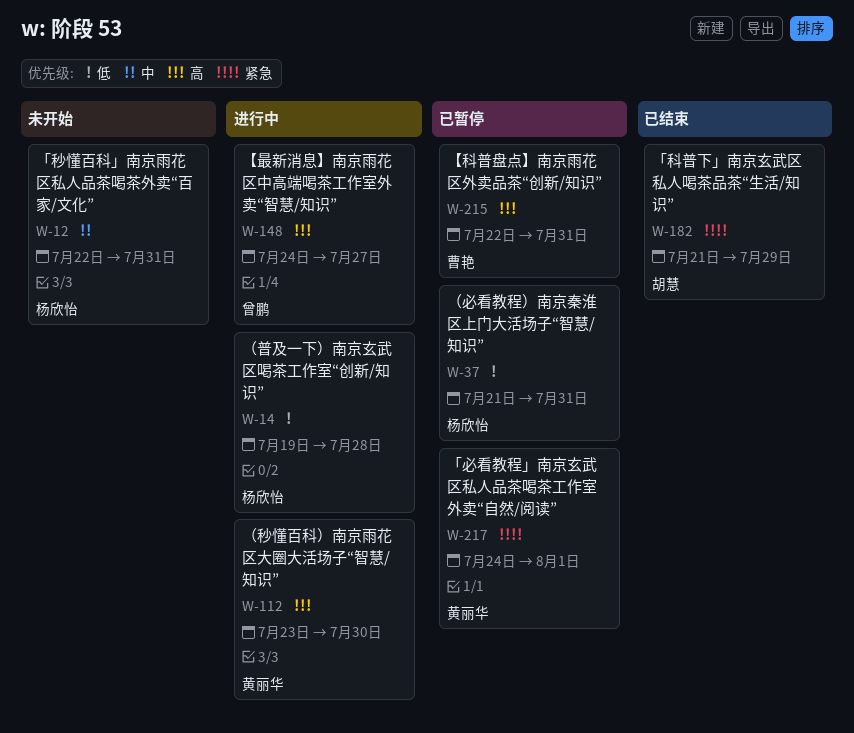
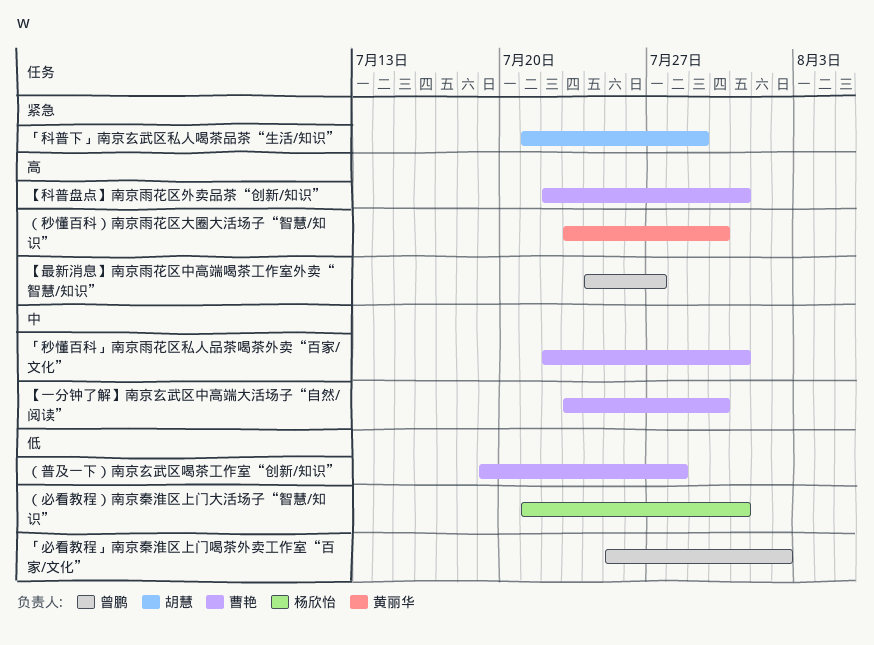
「必看教程」南京玄武区私人品茶喝茶工作室外卖“自然/阅读”: present -> none
「必看教程」南京秦淮区上门喝茶外卖工作室“百家/文化”: none -> present
「秒懂百科」南京雨花区私人品茶喝茶外卖“百家/文化”, owner: 杨欣怡 -> 曹艳
【一分钟了解】南京玄武区中高端大活场子“自然/阅读”: none -> present
（普及一下）南京玄武区喝茶工作室“创新/知识”, owner: 杨欣怡 -> 曹艳

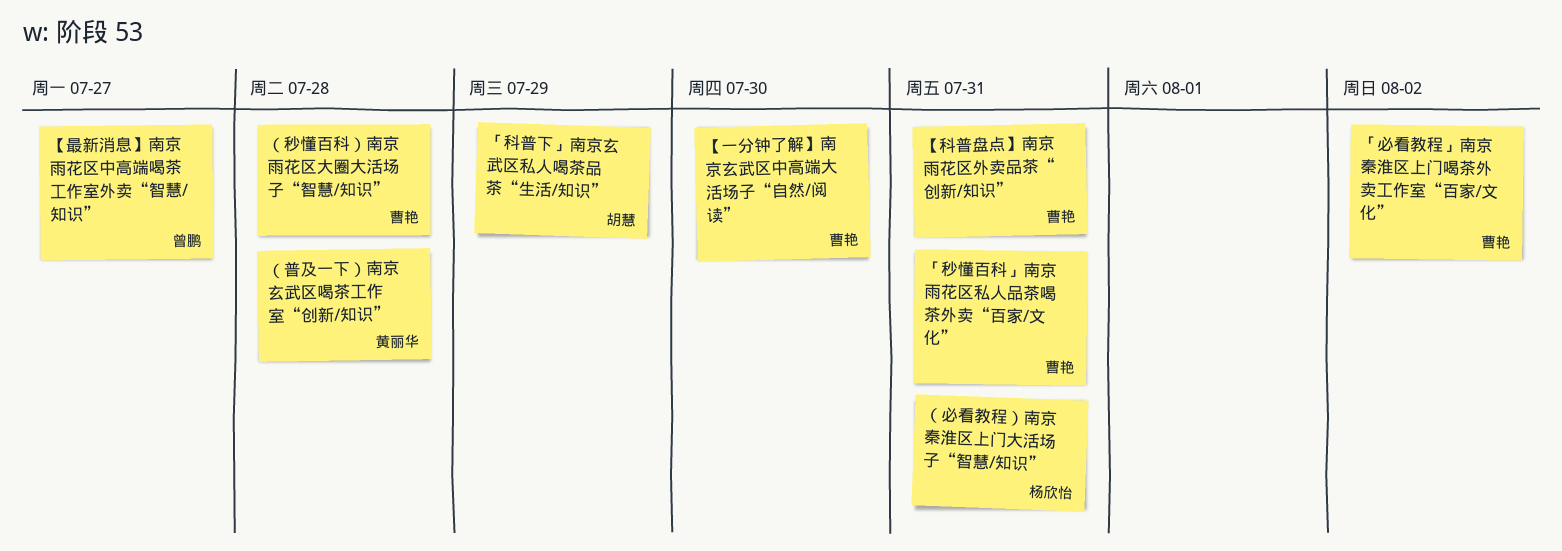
「必看教程」南京秦淮区上门喝茶外卖工作室“百家/文化”, owner: 曾鹏 -> 曹艳
（普及一下）南京玄武区喝茶工作室“创新/知识”, owner: 曹艳 -> 黄丽华
（秒懂百科）南京雨花区大圈大活场子“智慧/知识”, owner: 黄丽华 -> 曹艳
（秒懂百科）南京雨花区大圈大活场子“智慧/知识”, due: Jul 30 -> Jul 28

